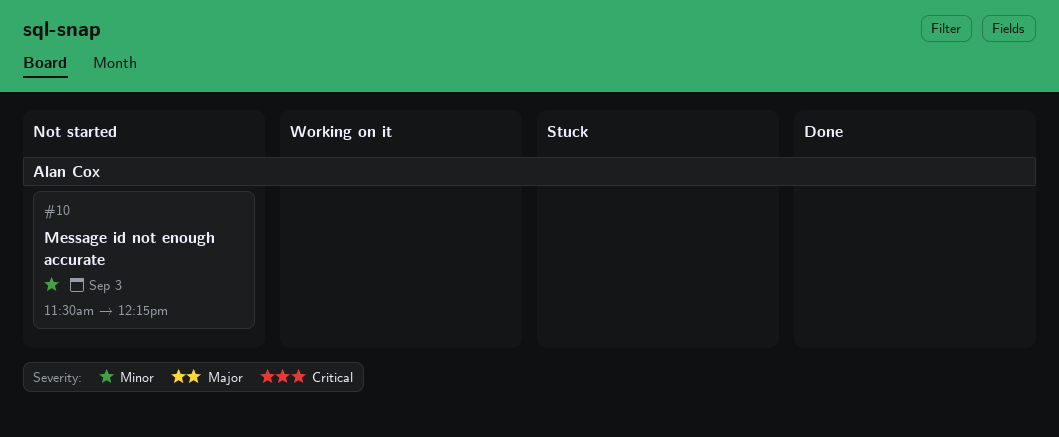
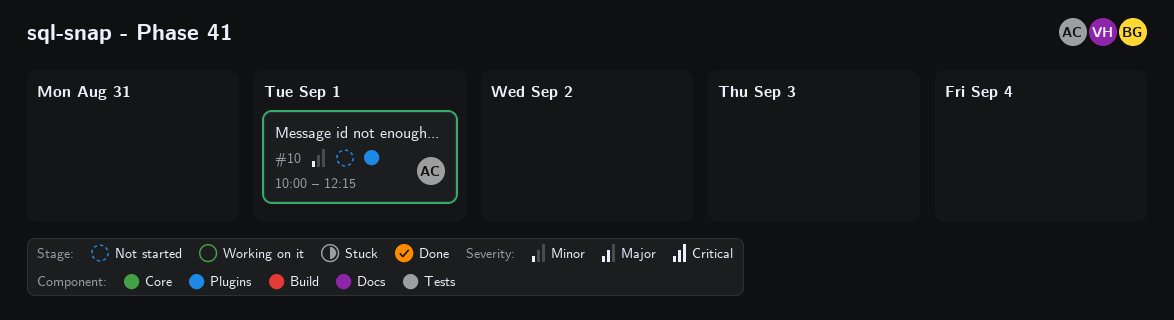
#10, day: Sep 3 -> Sep 1
#10, begins: 11:30 -> 10:00

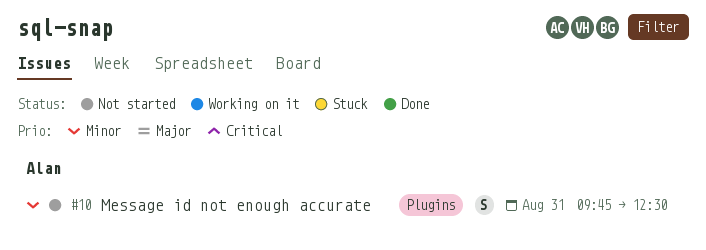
#10, day: Sep 1 -> Aug 31
#10, begins: 10:00 -> 09:45
#10, ends: 12:15 -> 12:30

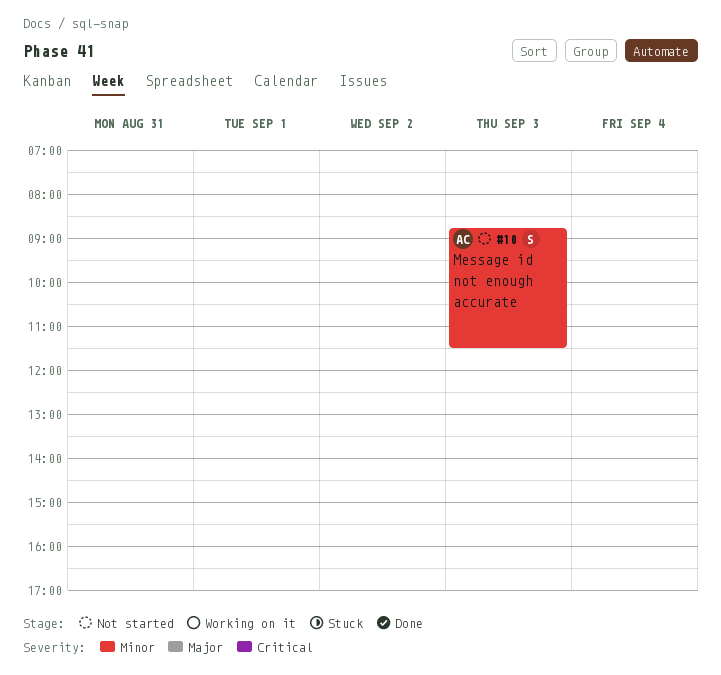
#10, day: Aug 31 -> Sep 3
#10, begins: 09:45 -> 08:45
#10, ends: 12:30 -> 11:30

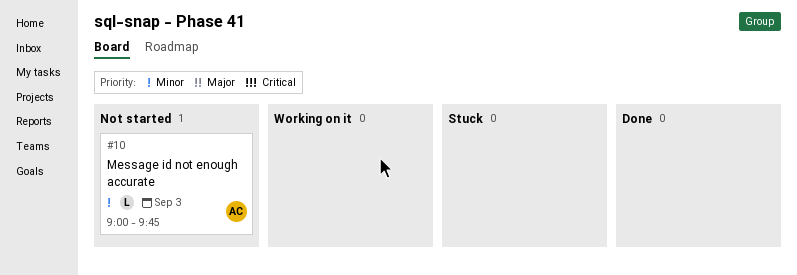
#10, estimate: S -> L
#10, begins: 08:45 -> 09:00
#10, ends: 11:30 -> 09:45

